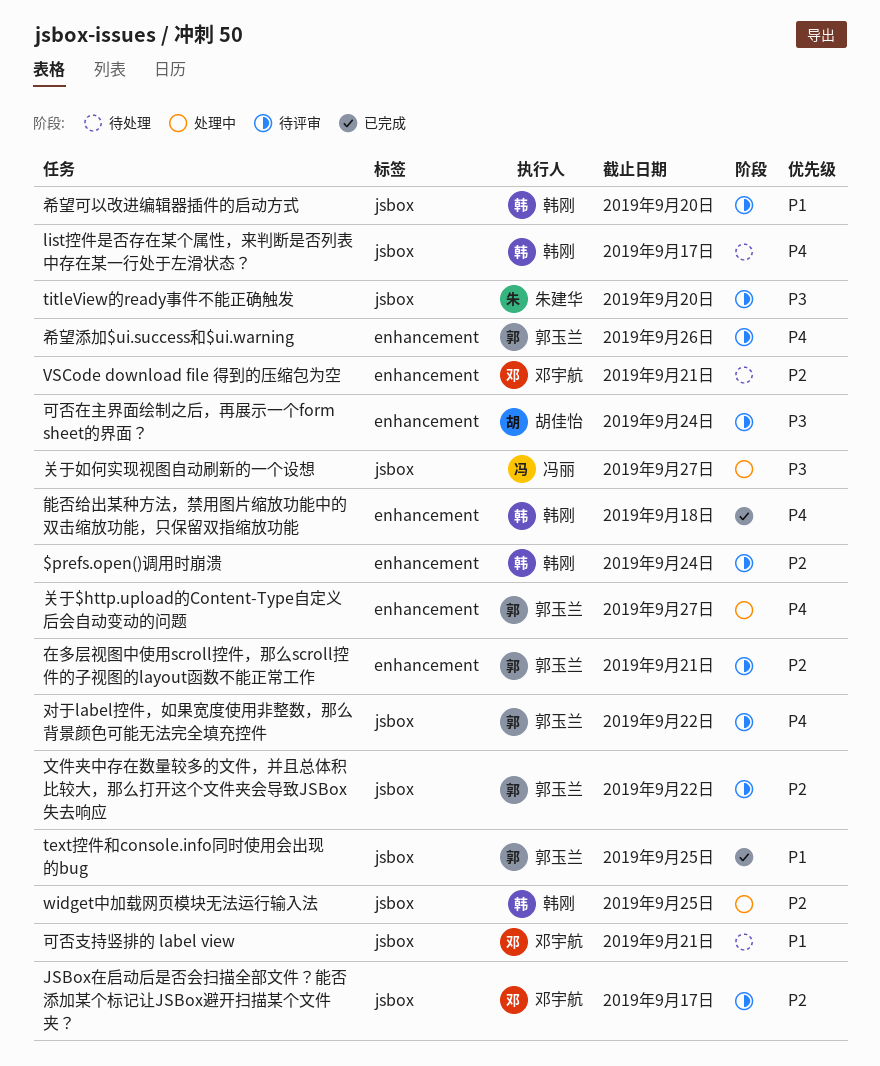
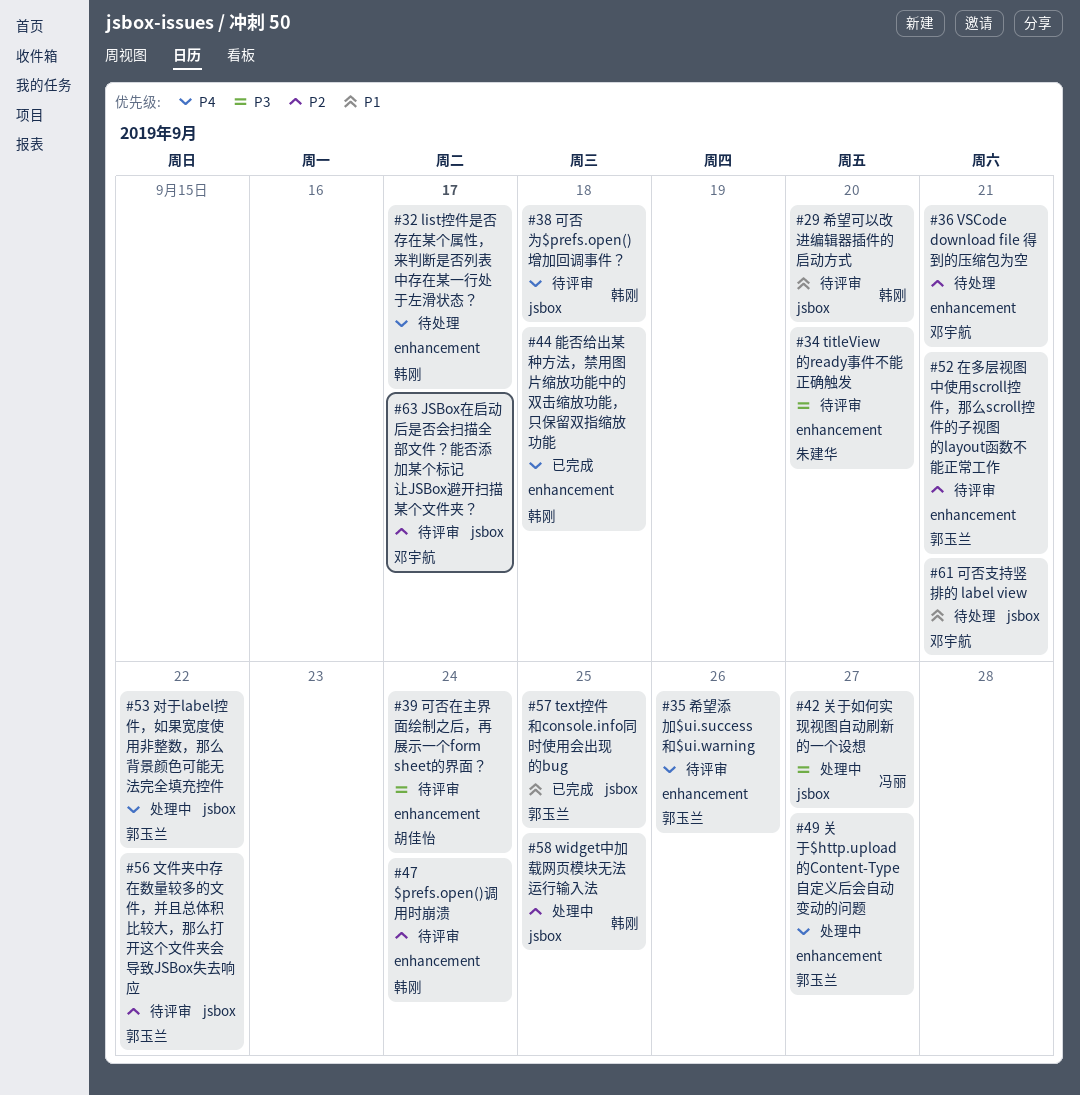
list控件是否存在某个属性，来判断是否列表中存在某一行处于左滑状态？, label: jsbox -> enhancement
titleView的ready事件不能正确触发, label: jsbox -> enhancement
可否为$prefs.open()增加回调事件？: none -> present
对于label控件，如果宽度使用非整数，那么背景颜色可能无法完全填充控件, status: 待评审 -> 处理中

